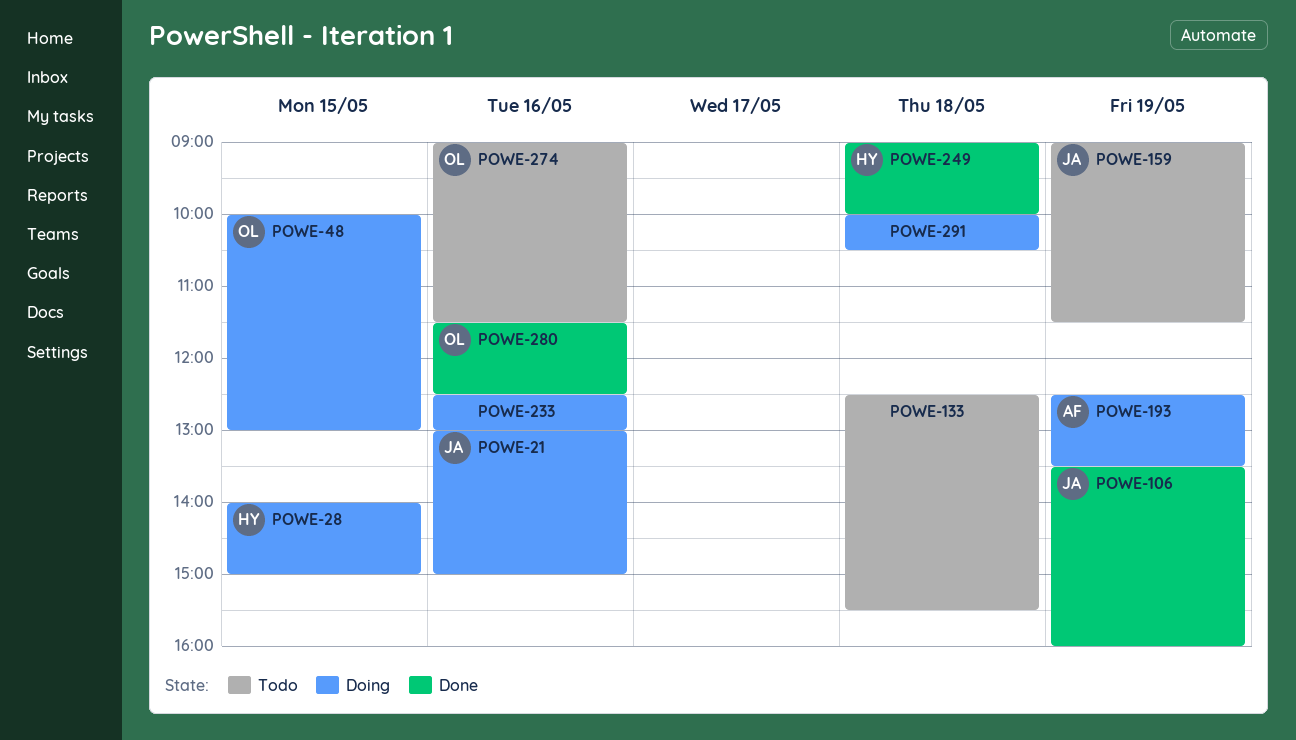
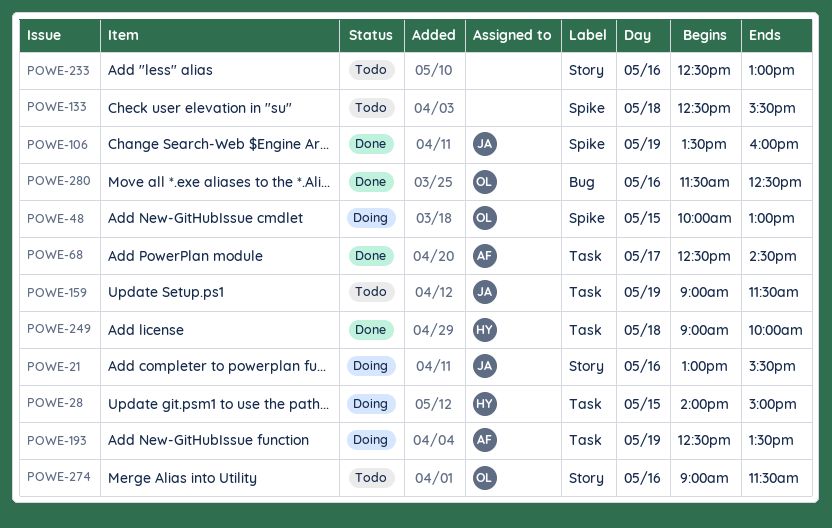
POWE-21, ends: 15:00 -> 15:30
POWE-68: none -> present
POWE-233, status: Doing -> Todo
POWE-291: present -> none

